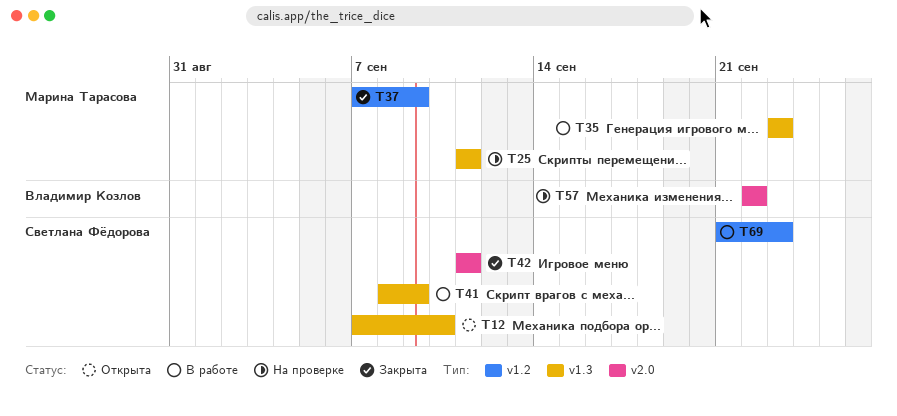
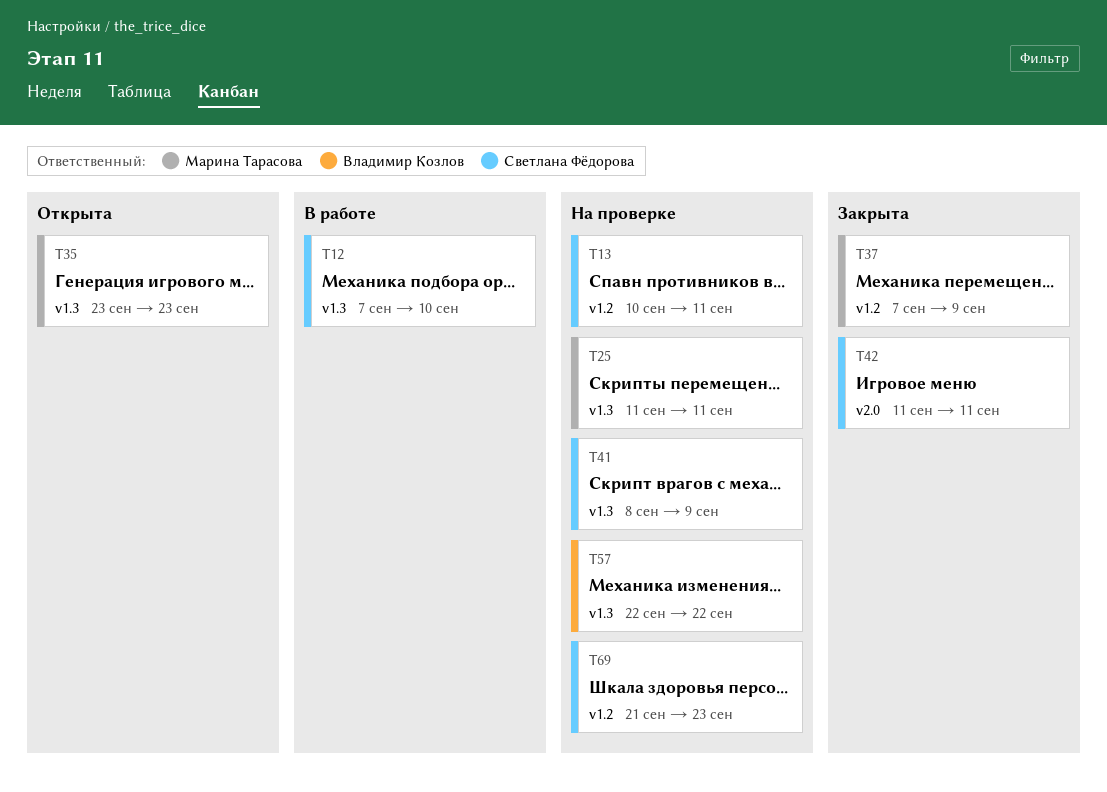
T12, status: Открыта -> В работе
T13: none -> present
T35, status: В работе -> Открыта
T41, status: В работе -> На проверке
T57, label: v2.0 -> v1.3
T69, status: В работе -> На проверке

